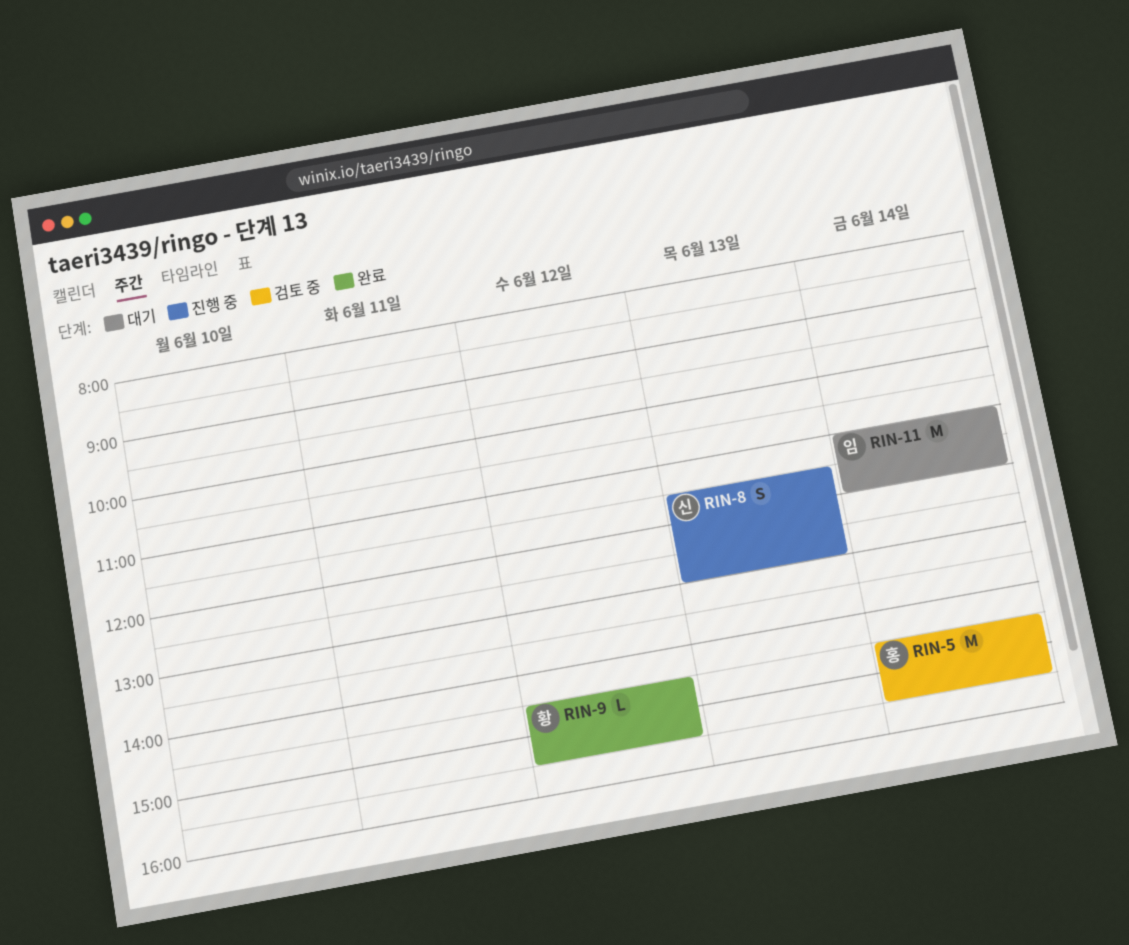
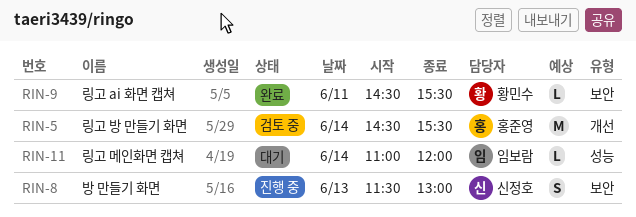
RIN-9, day: Jun 12 -> Jun 11
RIN-11, estimate: M -> L

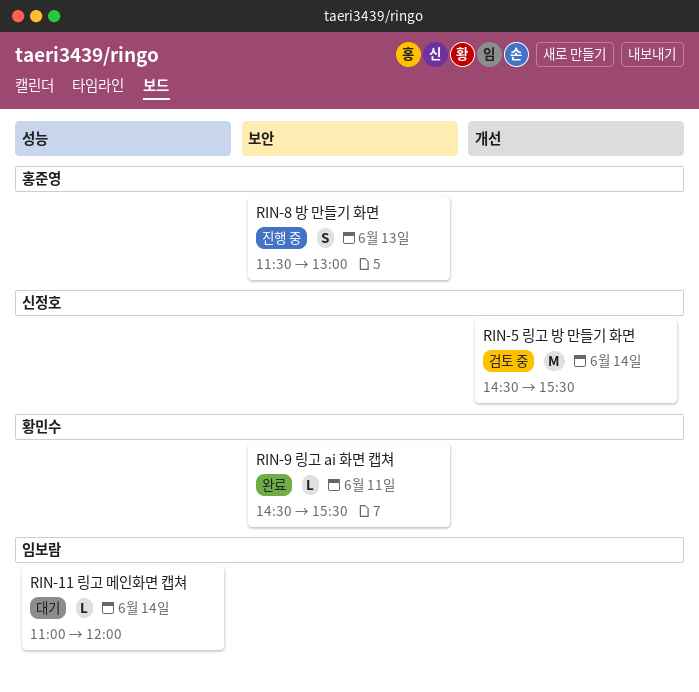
RIN-5, owner: 홍준영 -> 신정호
RIN-8, owner: 신정호 -> 홍준영

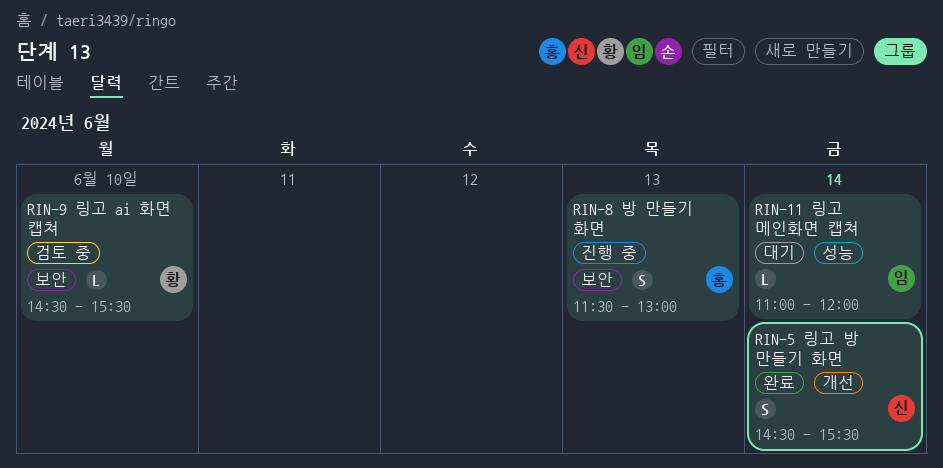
RIN-5, status: 검토 중 -> 완료
RIN-5, estimate: M -> S
RIN-9, status: 완료 -> 검토 중
RIN-9, day: Jun 11 -> Jun 10

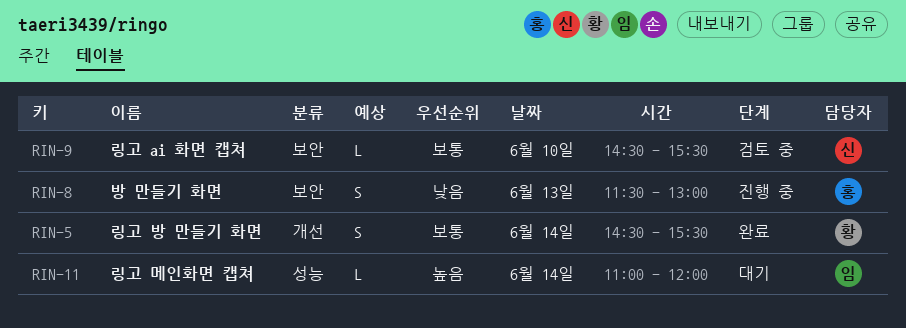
RIN-5, owner: 신 -> 황
RIN-9, owner: 황 -> 신

